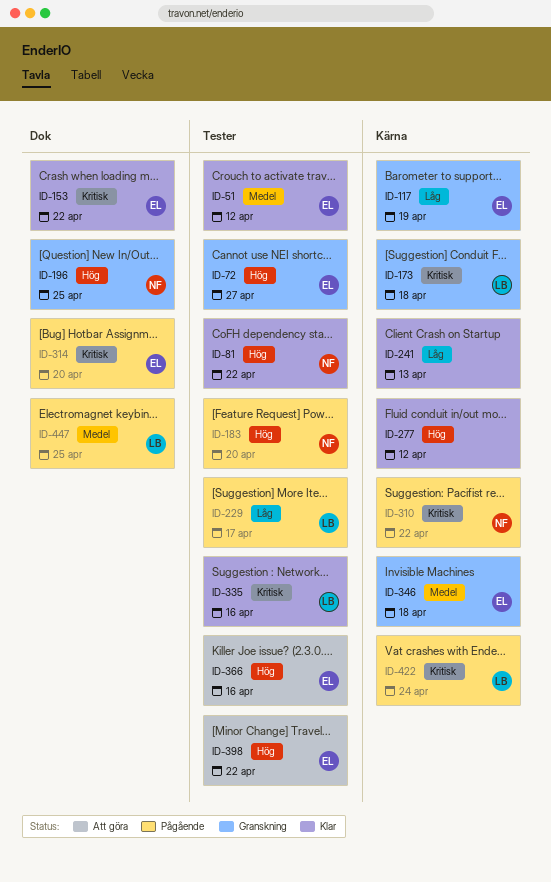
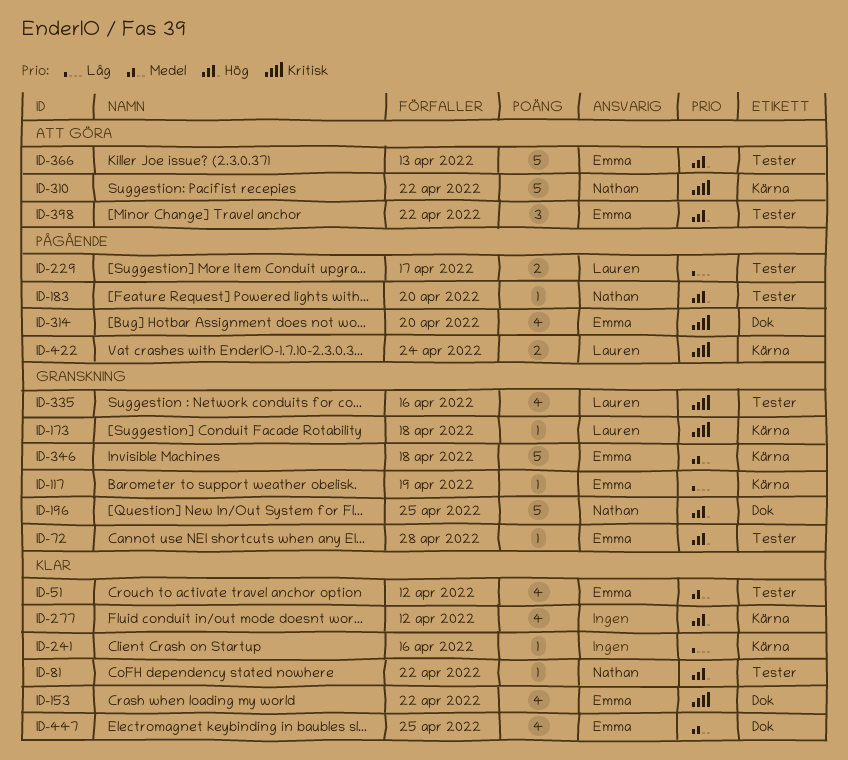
ID-72, due: Apr 27 -> Apr 28
ID-241, due: Apr 13 -> Apr 16
ID-310, status: Pågående -> Att göra
ID-335, status: Klar -> Granskning
ID-366, due: Apr 16 -> Apr 13
ID-447, status: Pågående -> Klar
ID-447, owner: Lauren -> Emma

